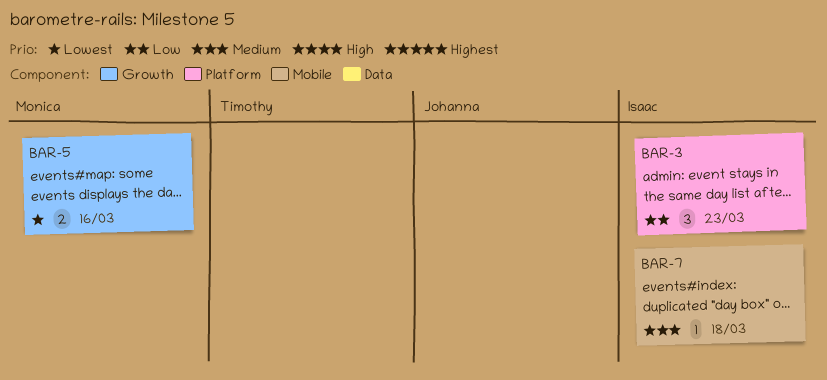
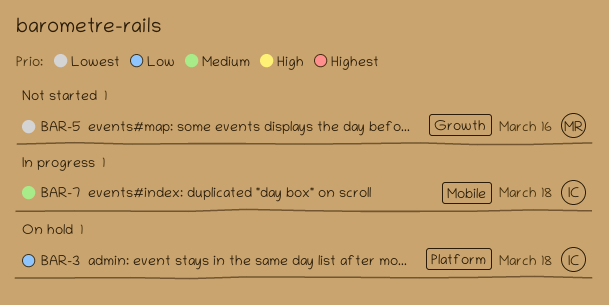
BAR-3, due: Mar 23 -> Mar 18

